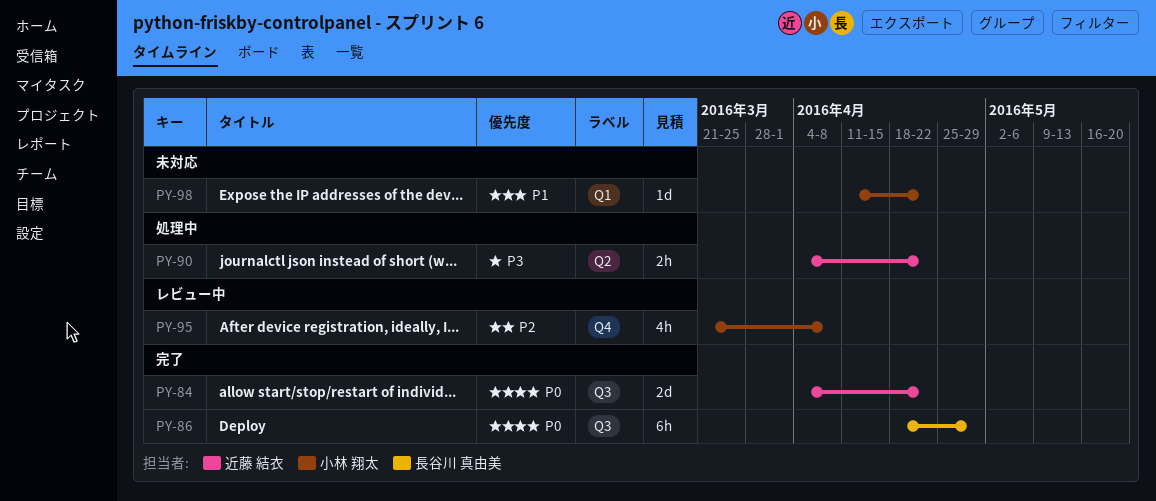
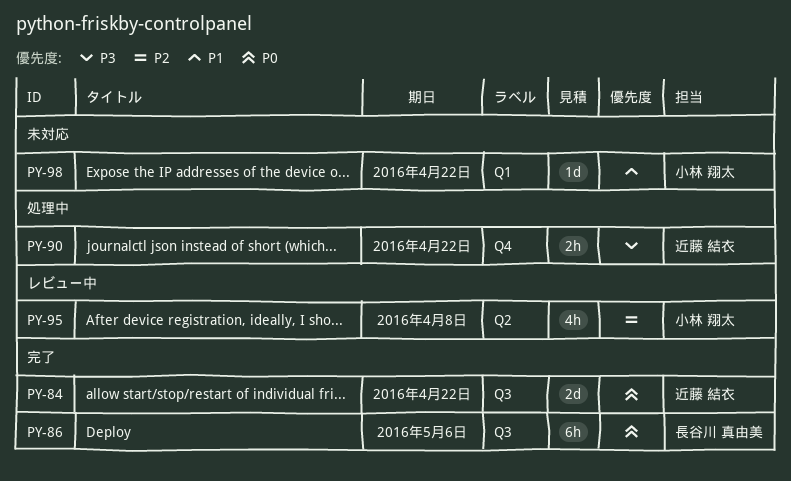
PY-86, due: Apr 29 -> May 6
PY-90, label: Q2 -> Q4
PY-95, label: Q4 -> Q2

